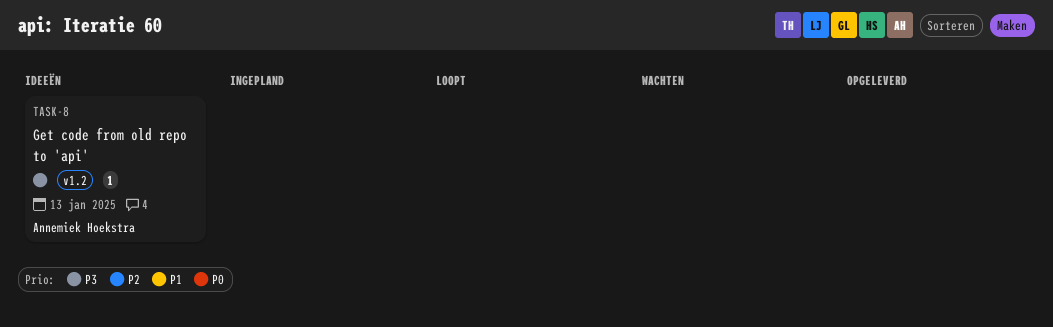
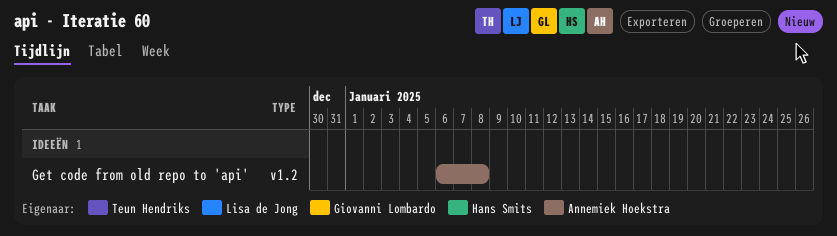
Get code from old repo to 'api', due: Jan 13 -> Jan 8

